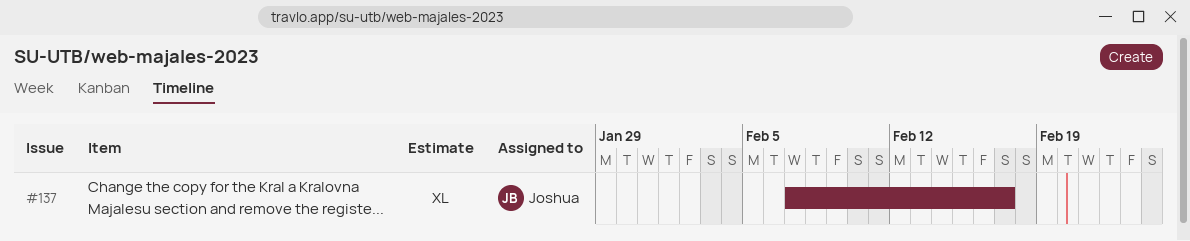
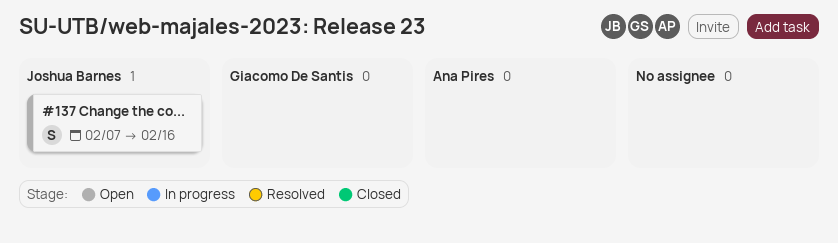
#137, estimate: XL -> S
#137, due: Feb 17 -> Feb 16

